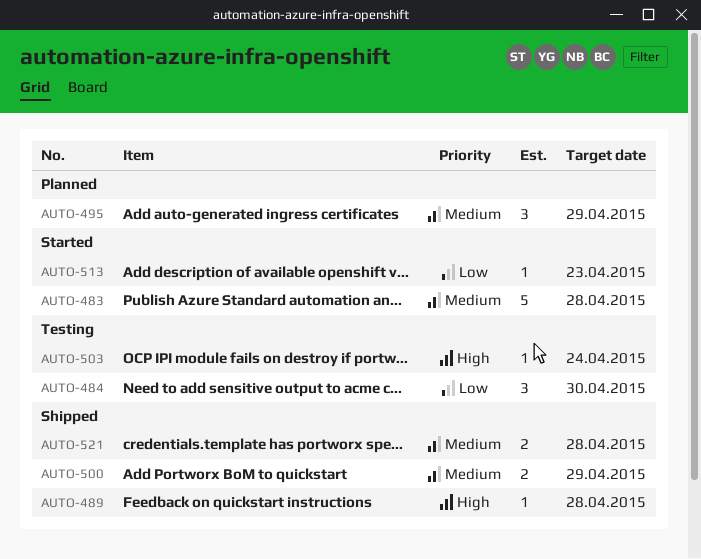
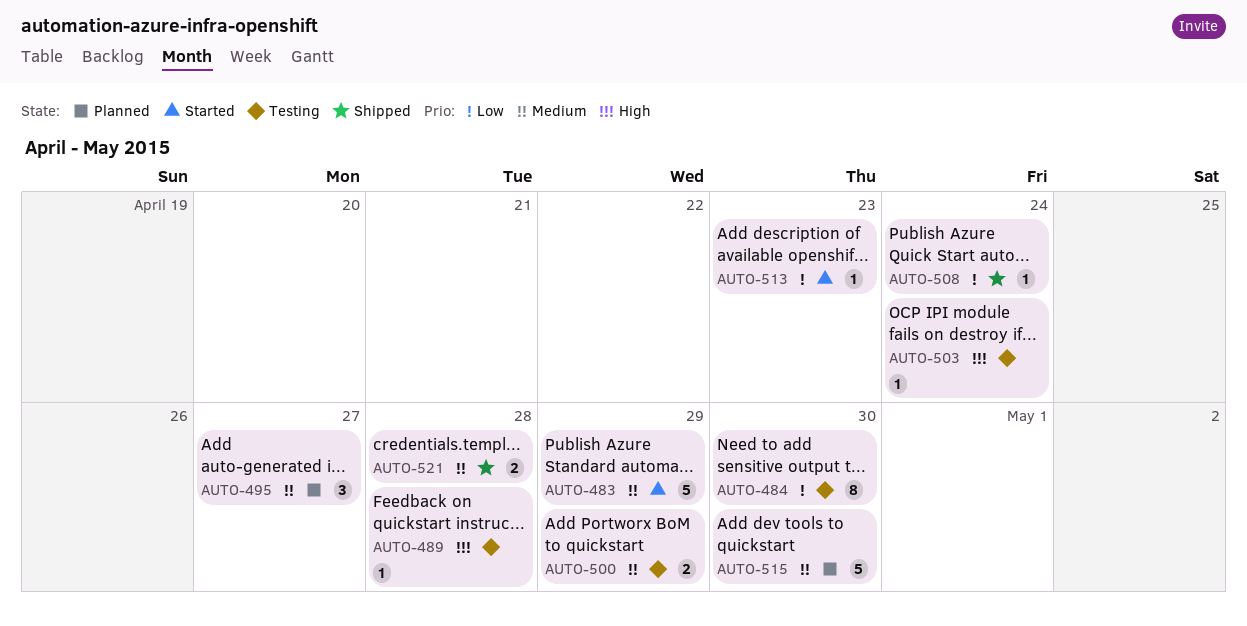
AUTO-483, due: Apr 28 -> Apr 29
AUTO-484, estimate: 3 -> 8
AUTO-489, status: Shipped -> Testing
AUTO-495, due: Apr 29 -> Apr 27
AUTO-500, status: Shipped -> Testing
AUTO-508: none -> present
AUTO-515: none -> present

